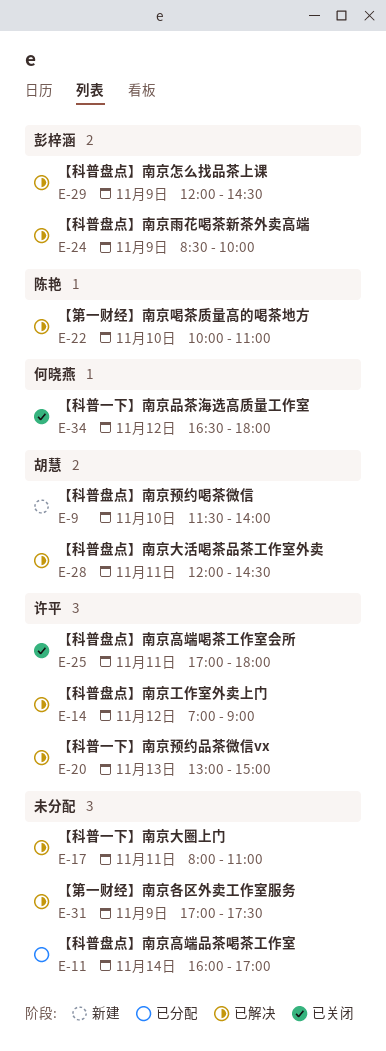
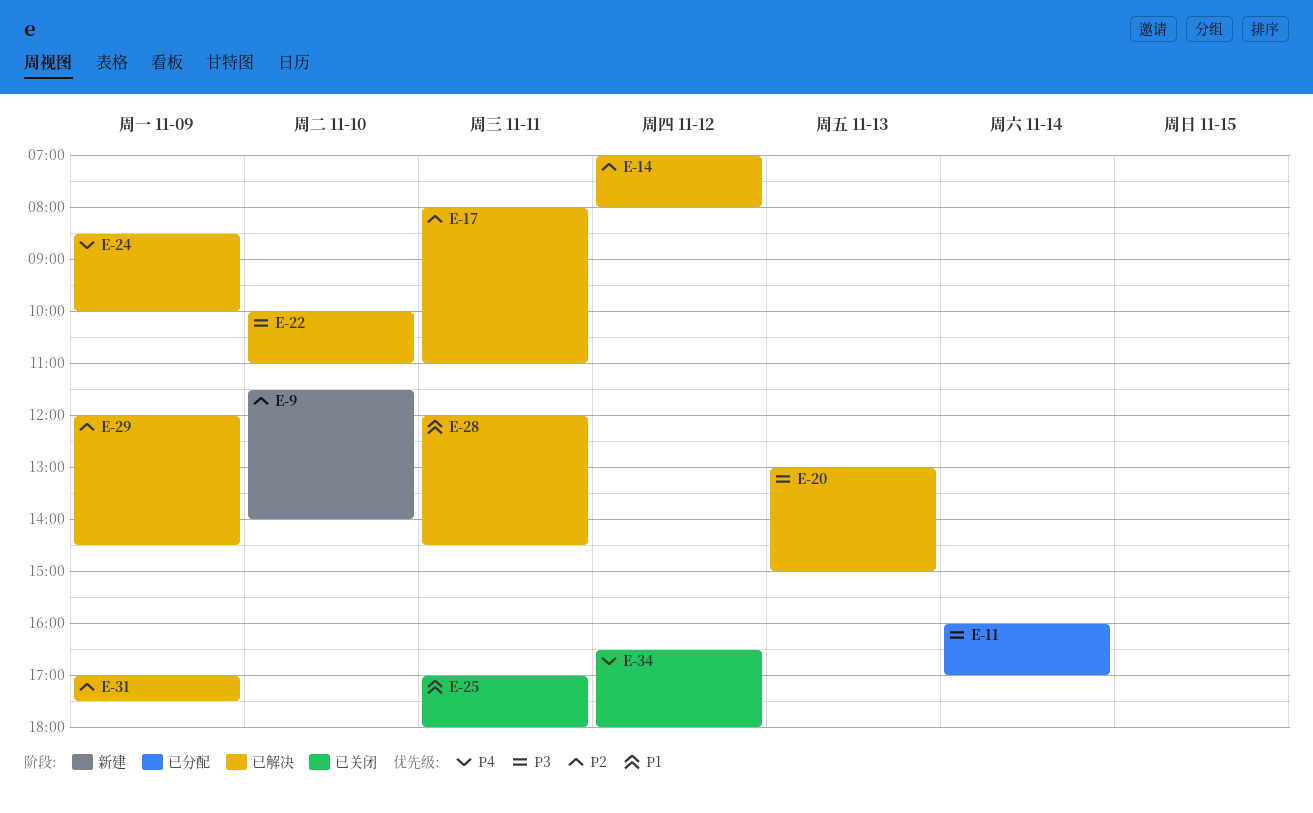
E-14, ends: 09:00 -> 08:00

